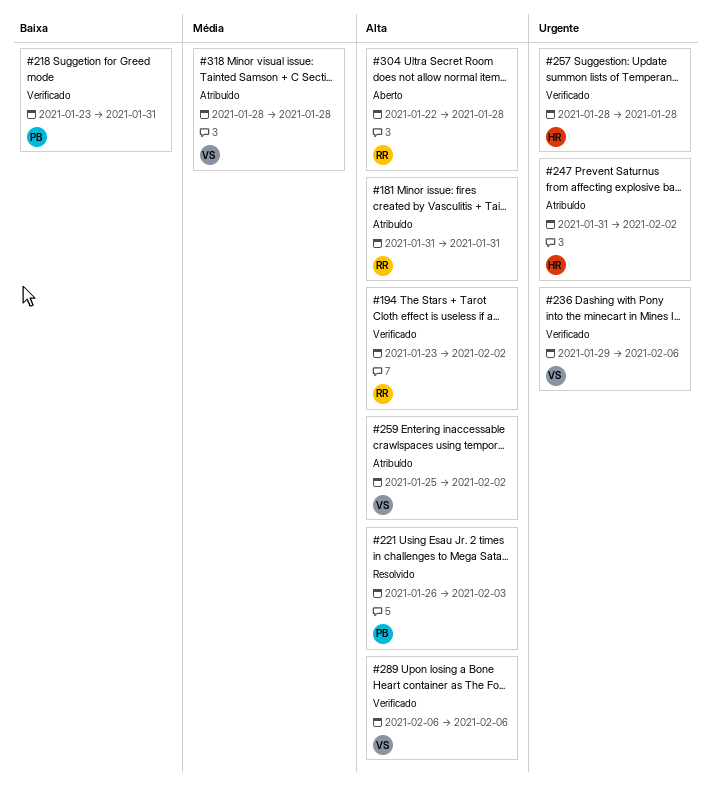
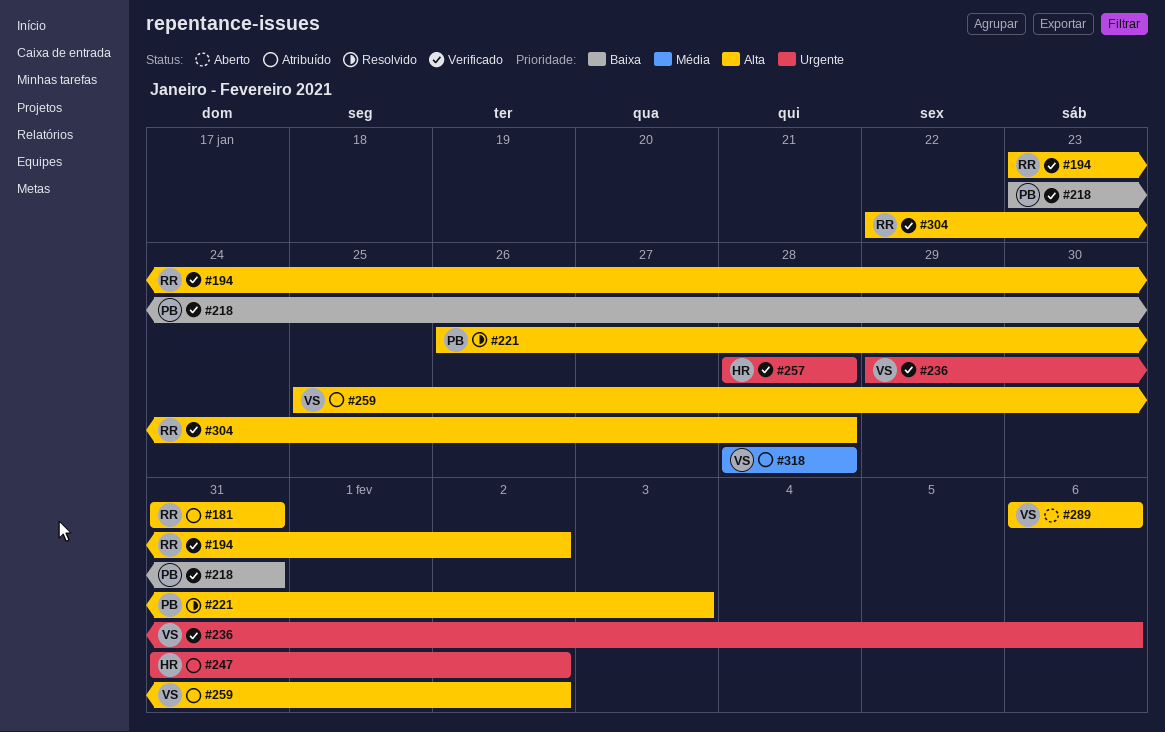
#289, status: Verificado -> Aberto
#304, status: Aberto -> Verificado

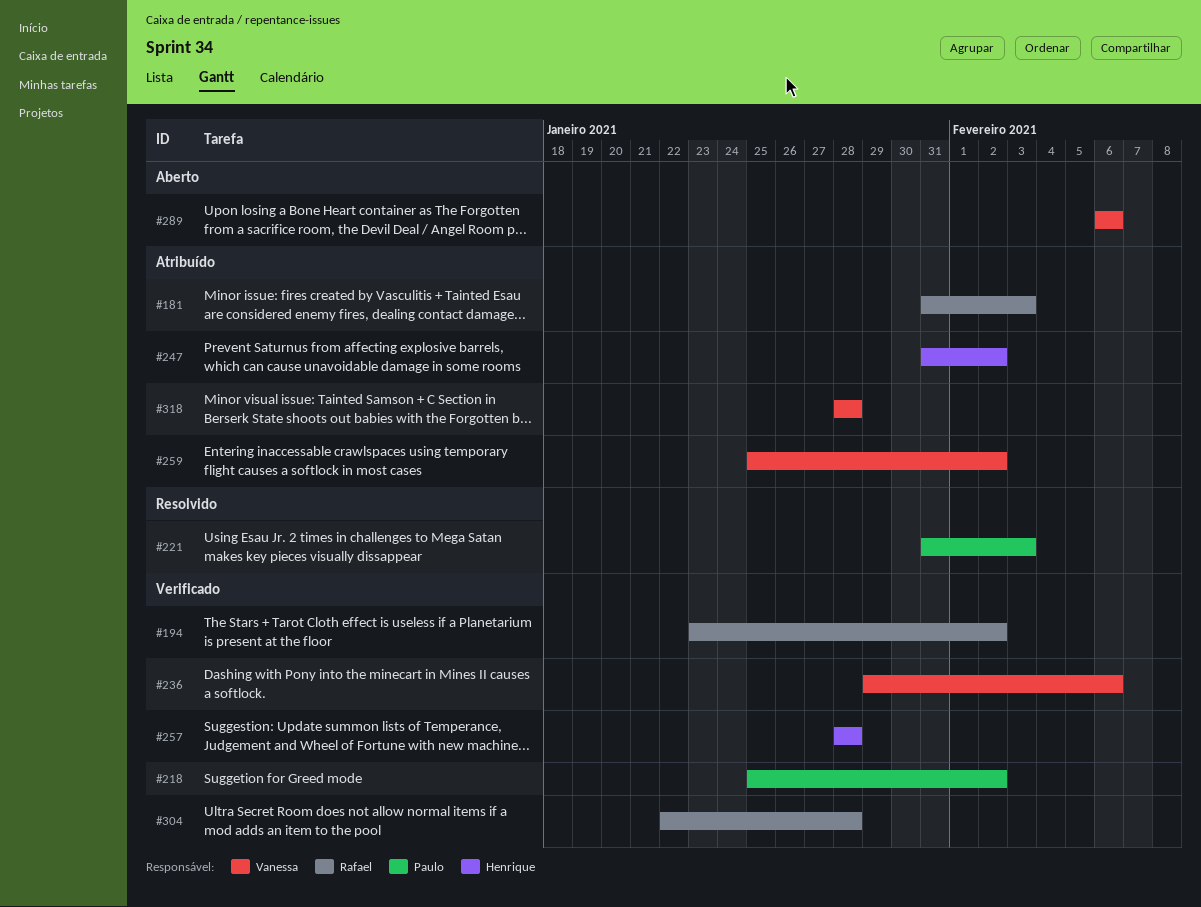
#181, due: Jan 31 -> Feb 3
#218, start: Jan 23 -> Jan 25
#218, due: Jan 31 -> Feb 2
#221, start: Jan 26 -> Jan 31

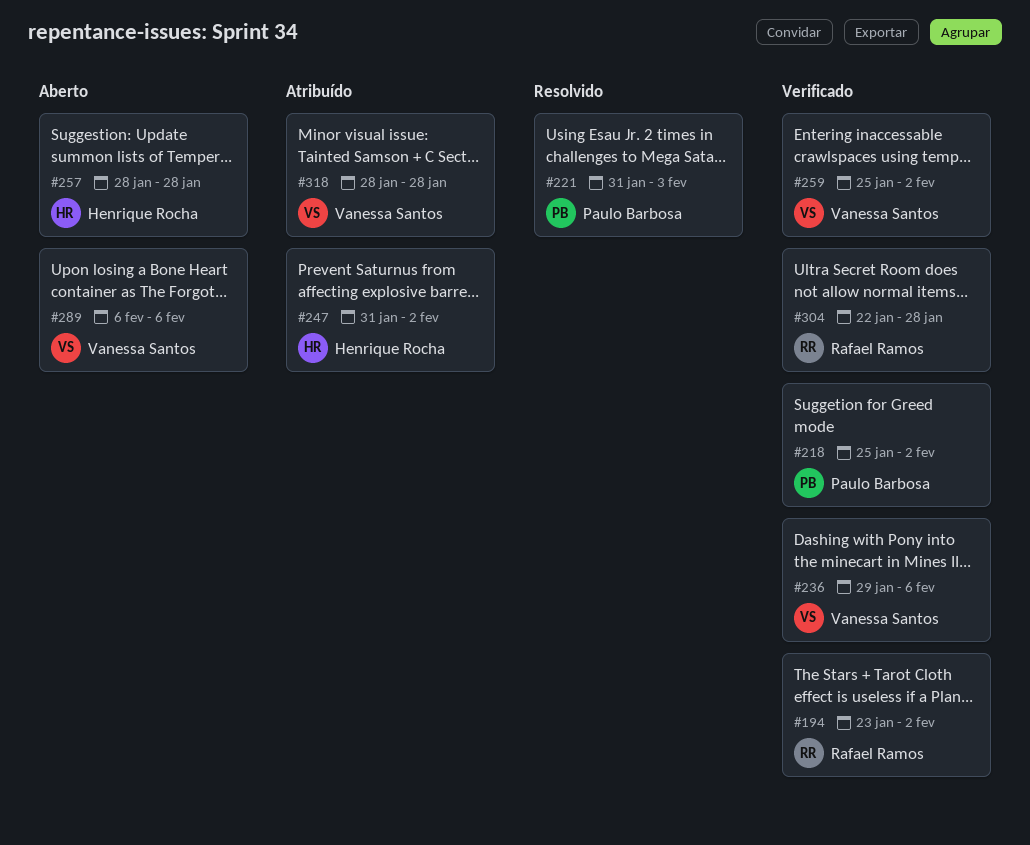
#181: present -> none
#257, status: Verificado -> Aberto
#259, status: Atribuído -> Verificado

